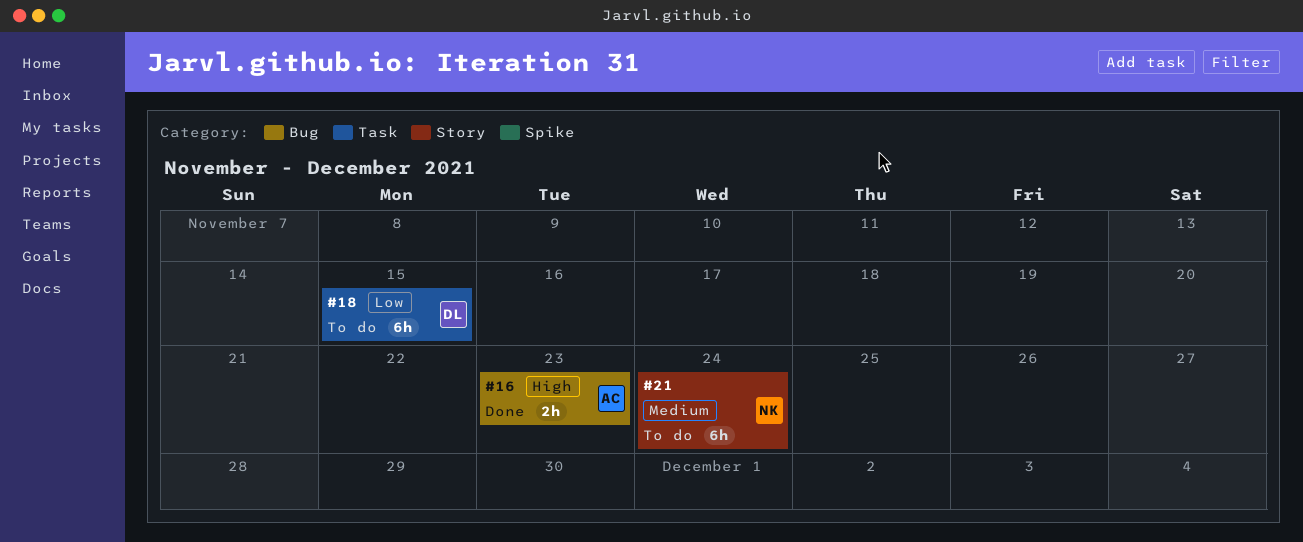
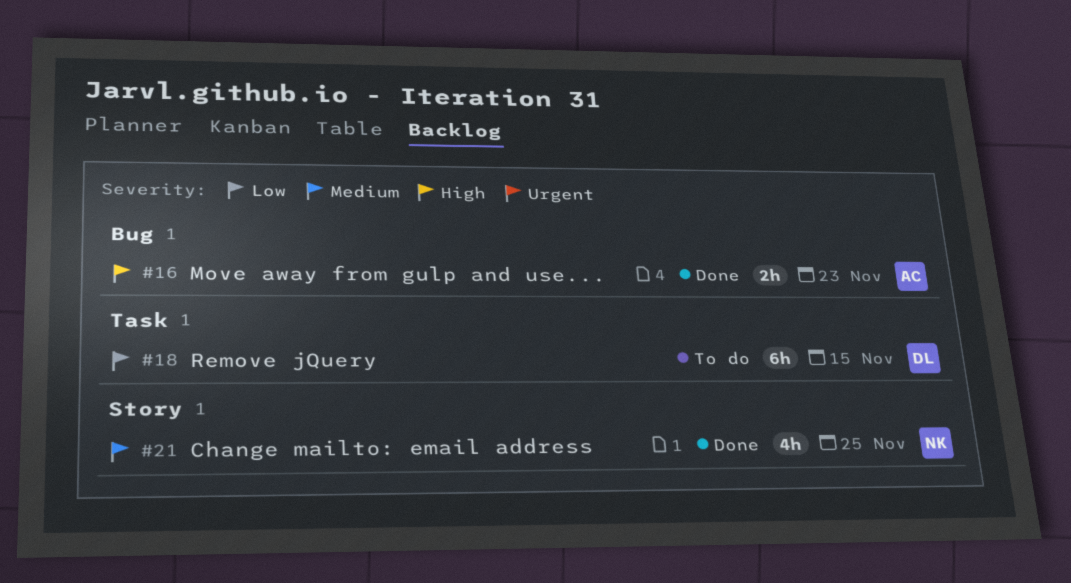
#21, status: To do -> Done
#21, estimate: 6h -> 4h
#21, due: Nov 24 -> Nov 25

